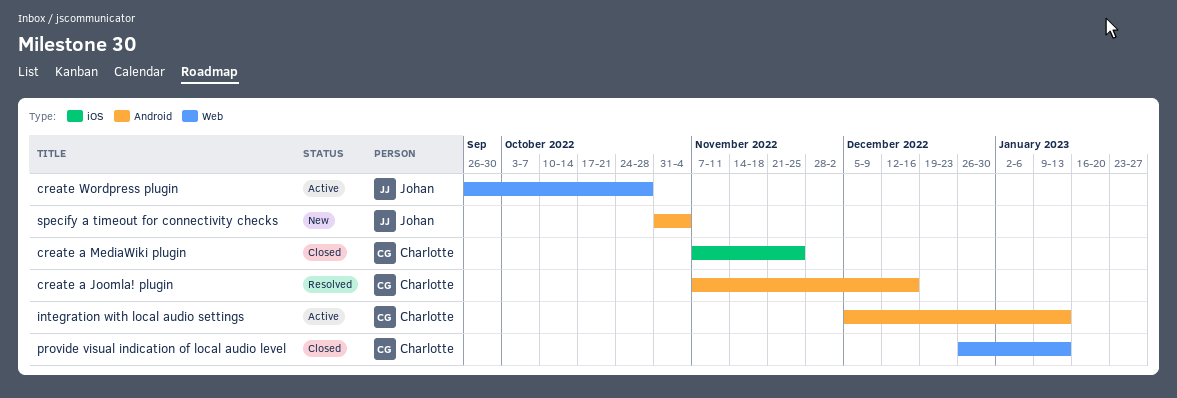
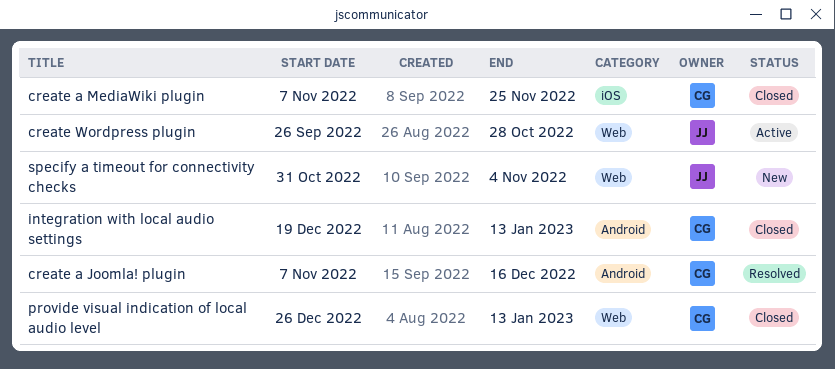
integration with local audio settings, status: Active -> Closed
integration with local audio settings, start: Dec 5 -> Dec 19
specify a timeout for connectivity checks, label: Android -> Web

